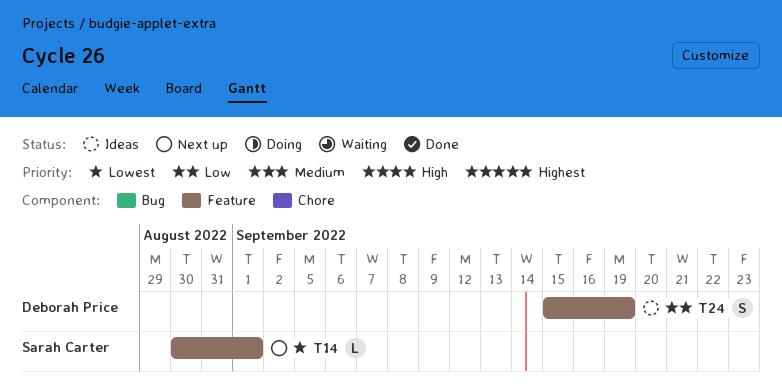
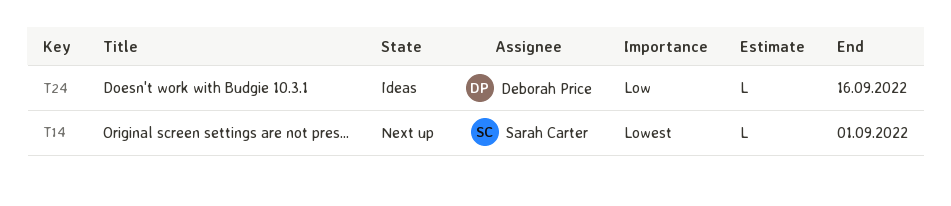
T24, estimate: S -> L
T24, due: Sep 19 -> Sep 16

